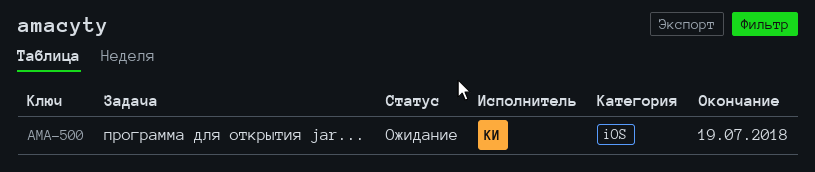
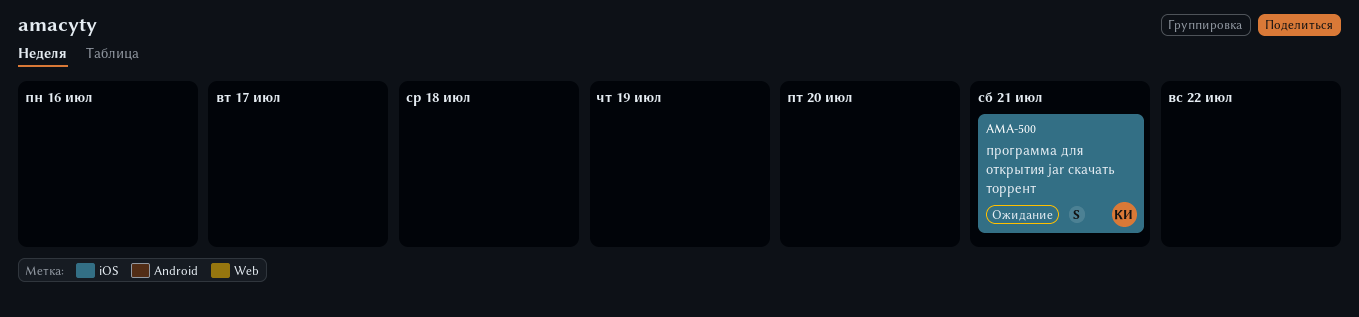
AMA-500, due: Jul 19 -> Jul 21

